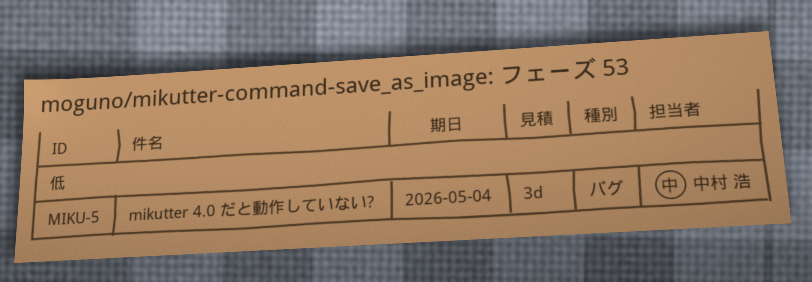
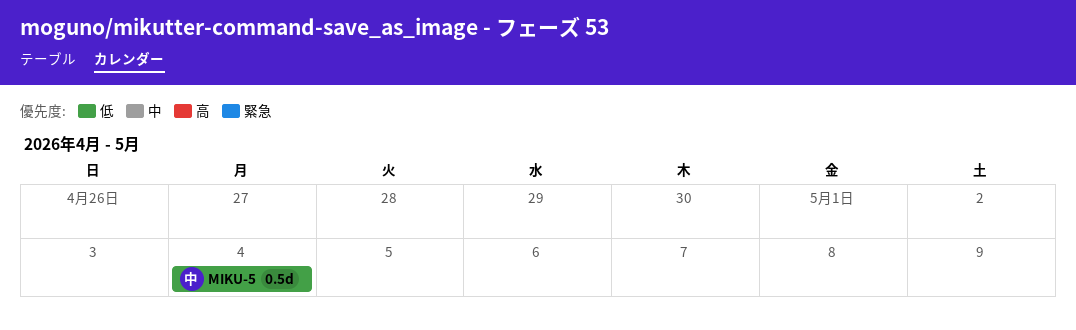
MIKU-5, estimate: 3d -> 0.5d

